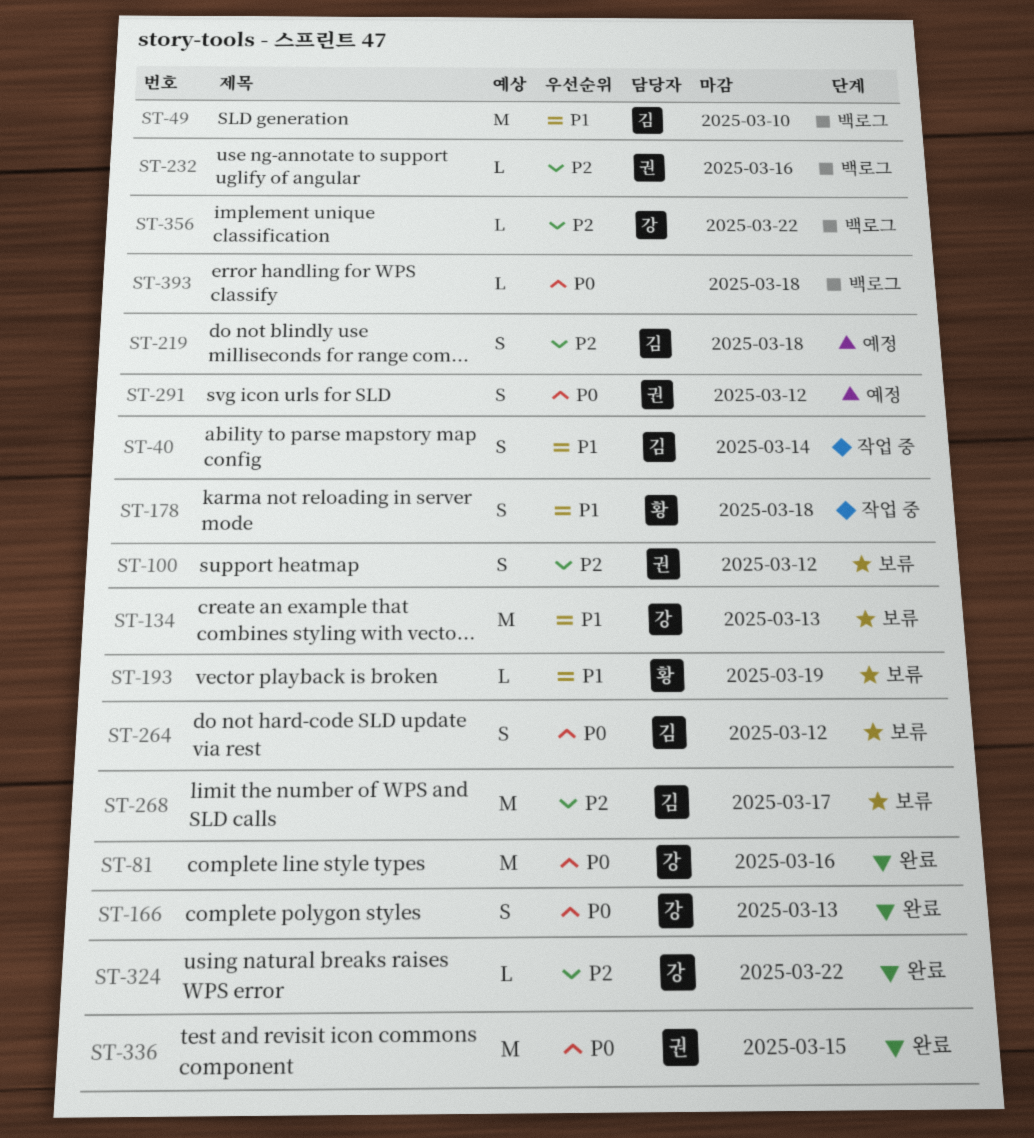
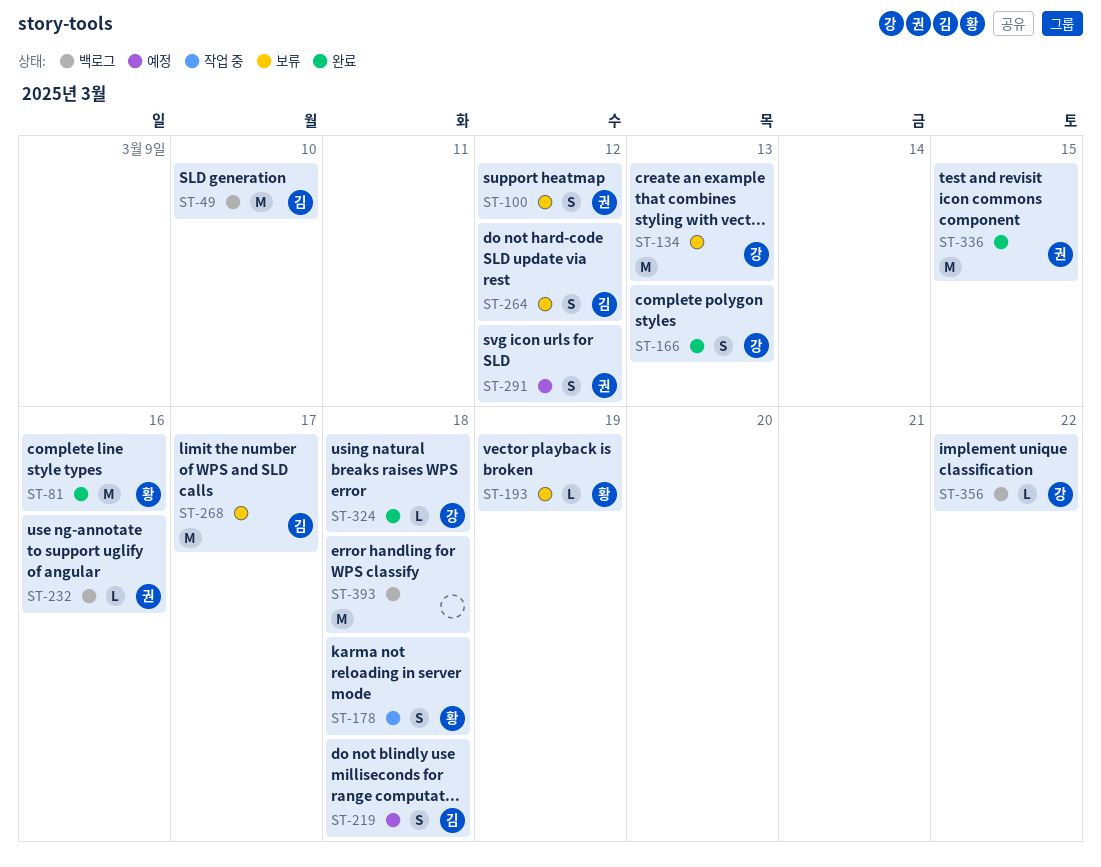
ST-40: present -> none
ST-81, owner: 강 -> 황
ST-324, due: Mar 22 -> Mar 18
ST-393, estimate: L -> M

